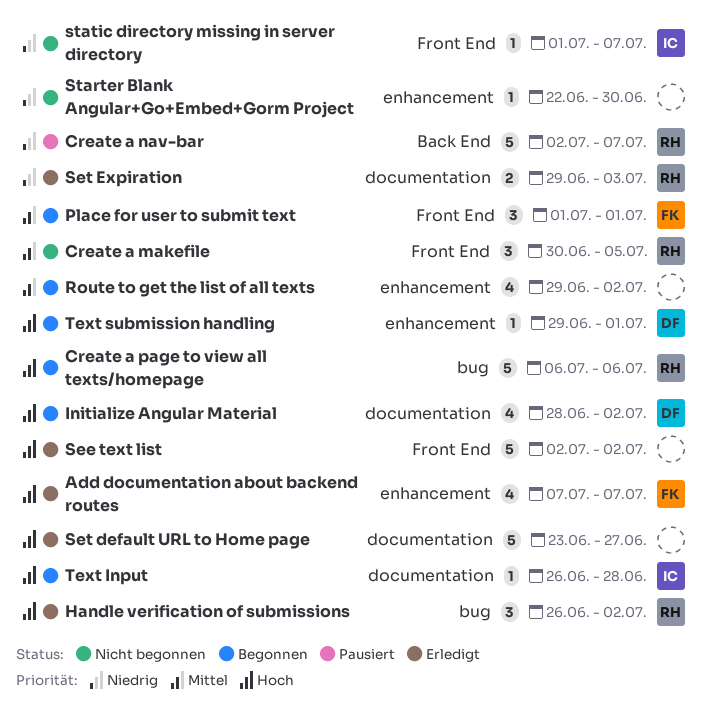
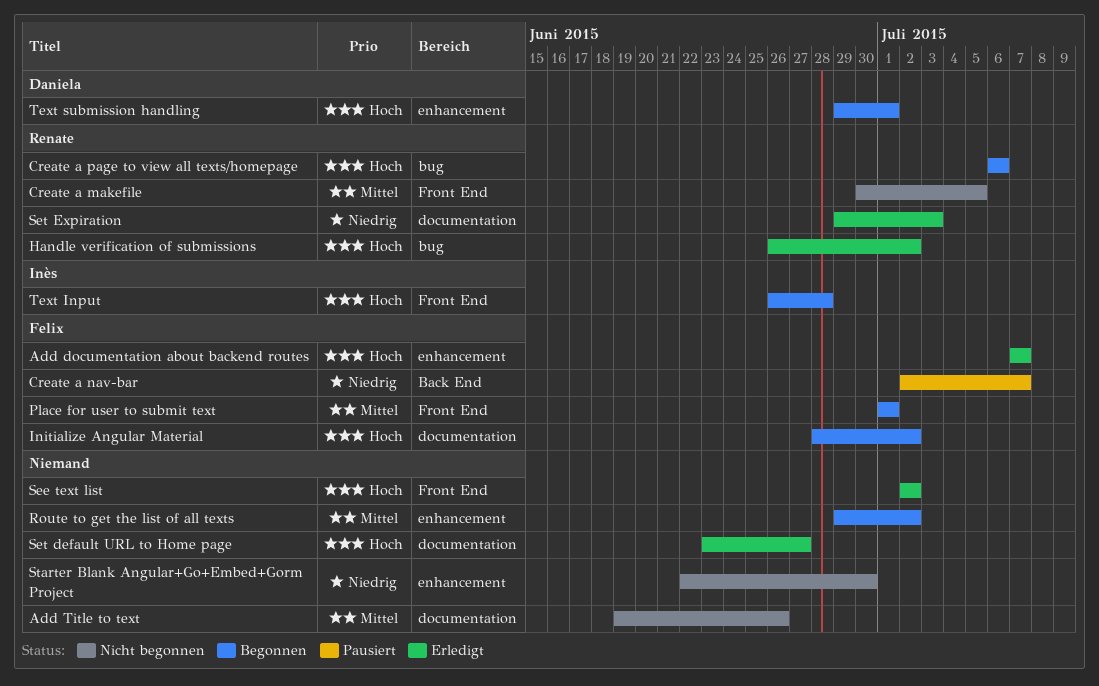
Add Title to text: none -> present
Create a nav-bar, owner: Renate -> Felix
Initialize Angular Material, owner: Daniela -> Felix
static directory missing in server directory: present -> none
Text Input, label: documentation -> Front End

